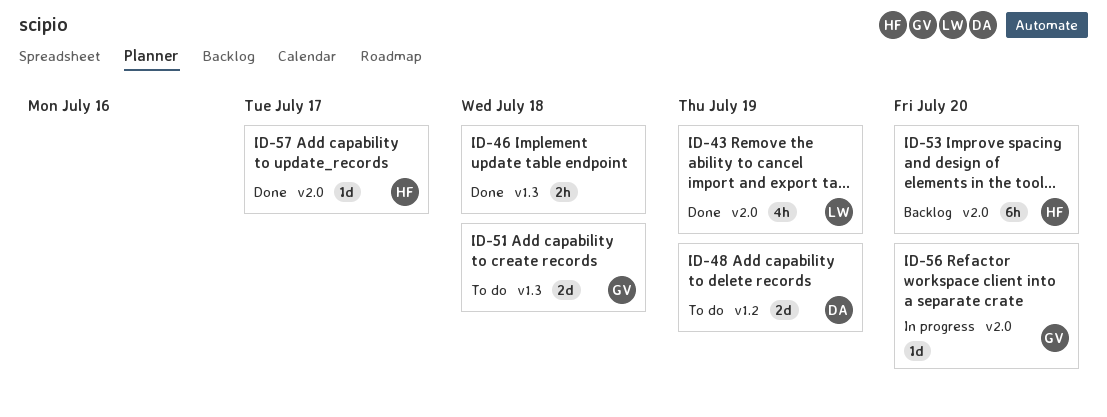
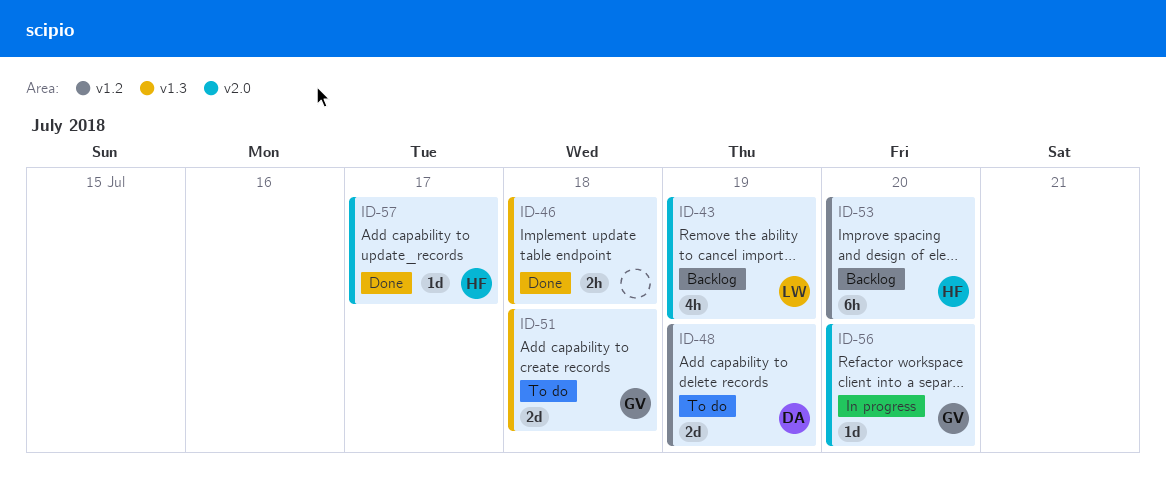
ID-43, status: Done -> Backlog
ID-53, label: v2.0 -> v1.2

